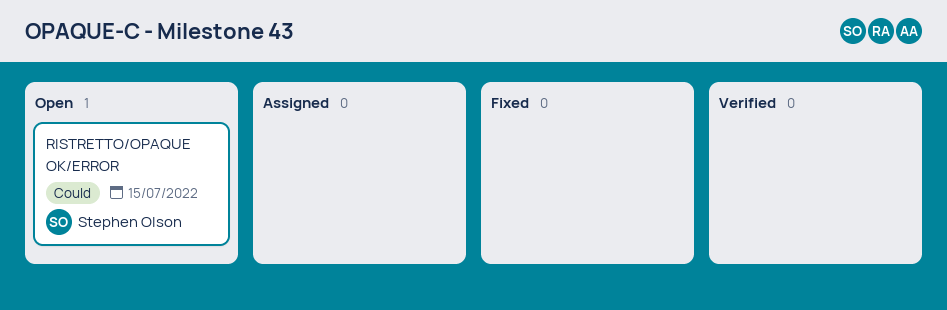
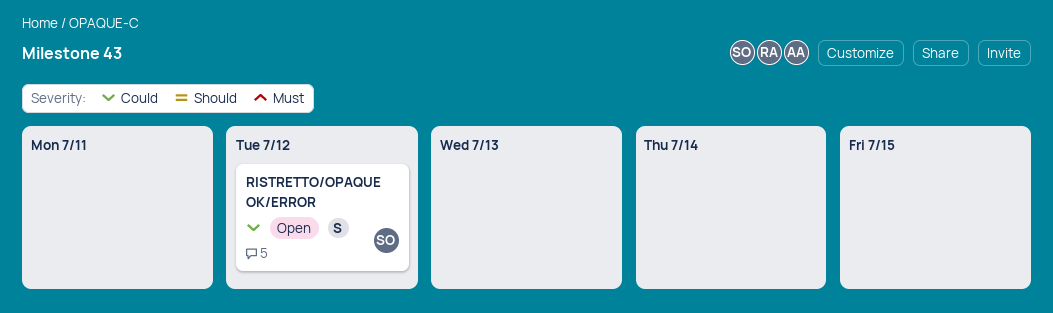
RISTRETTO/OPAQUE OK/ERROR, due: Jul 15 -> Jul 12

